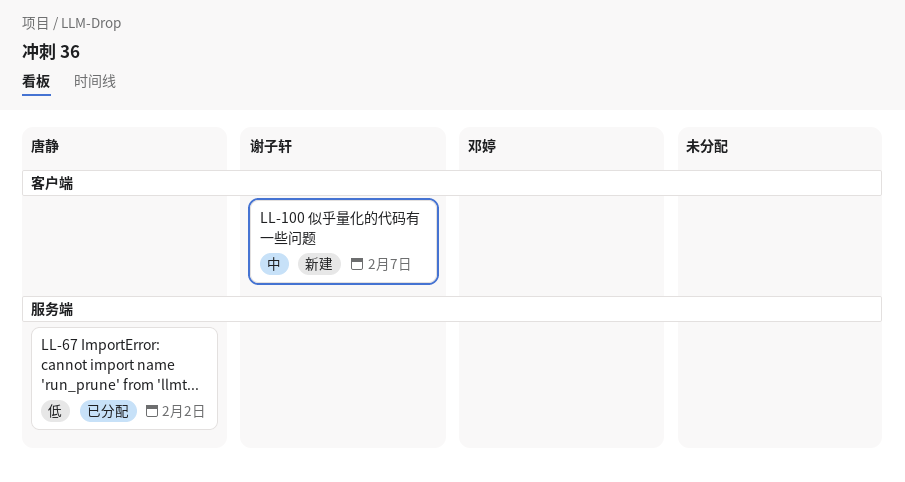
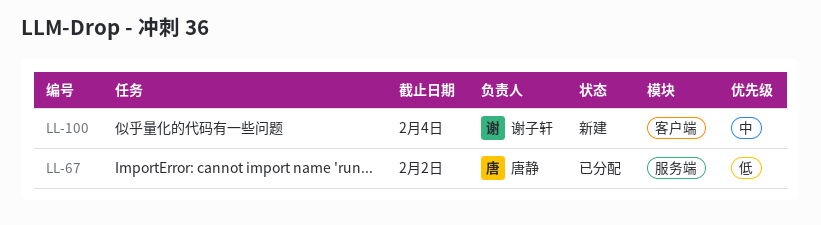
LL-100, due: Feb 7 -> Feb 4

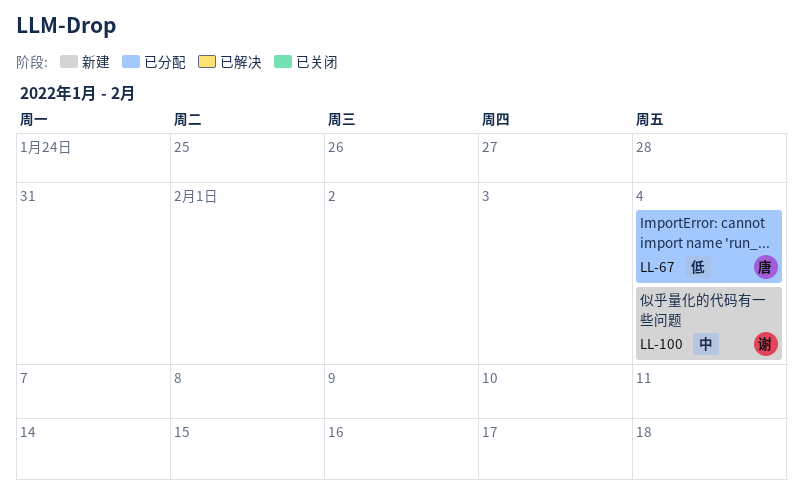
LL-67, due: Feb 2 -> Feb 4

